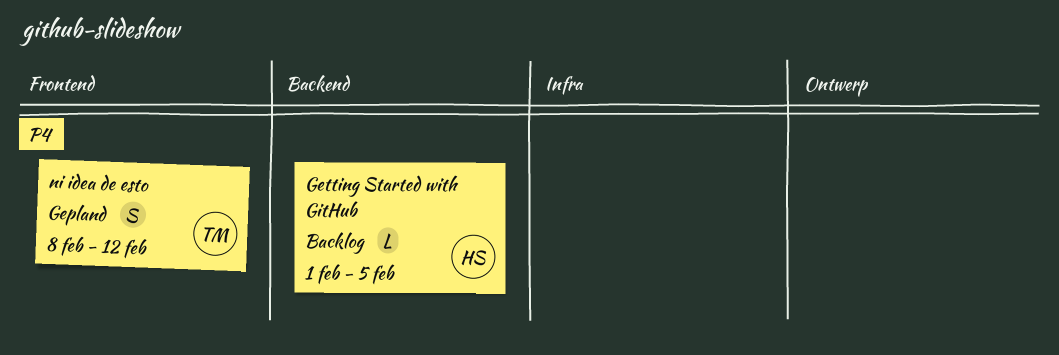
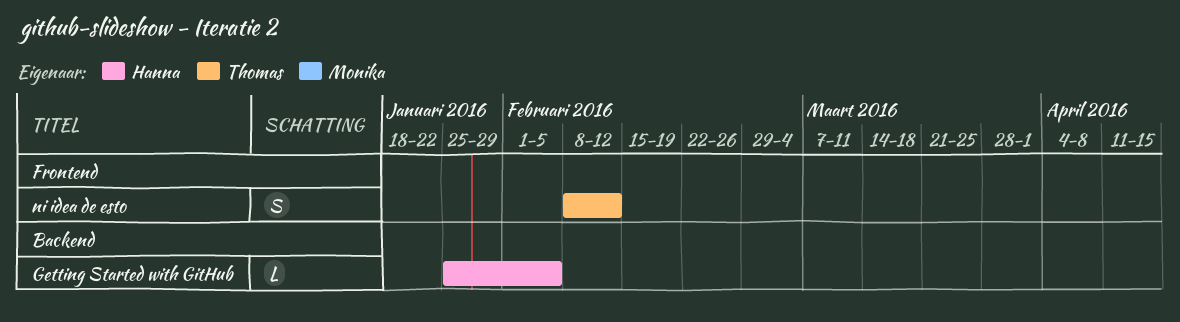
Getting Started with GitHub, start: Feb 1 -> Jan 25

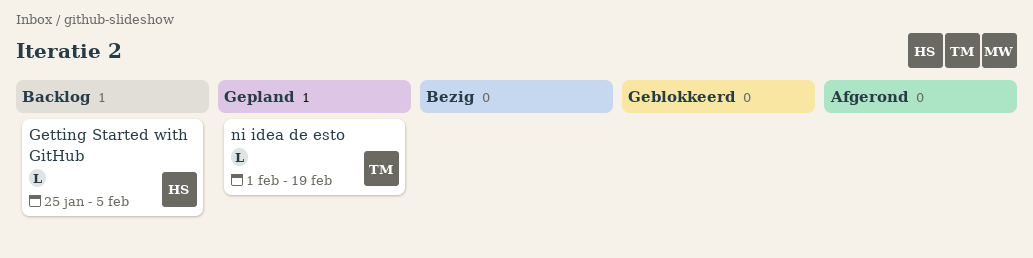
ni idea de esto, estimate: S -> L
ni idea de esto, start: Feb 8 -> Feb 1
ni idea de esto, due: Feb 12 -> Feb 19

